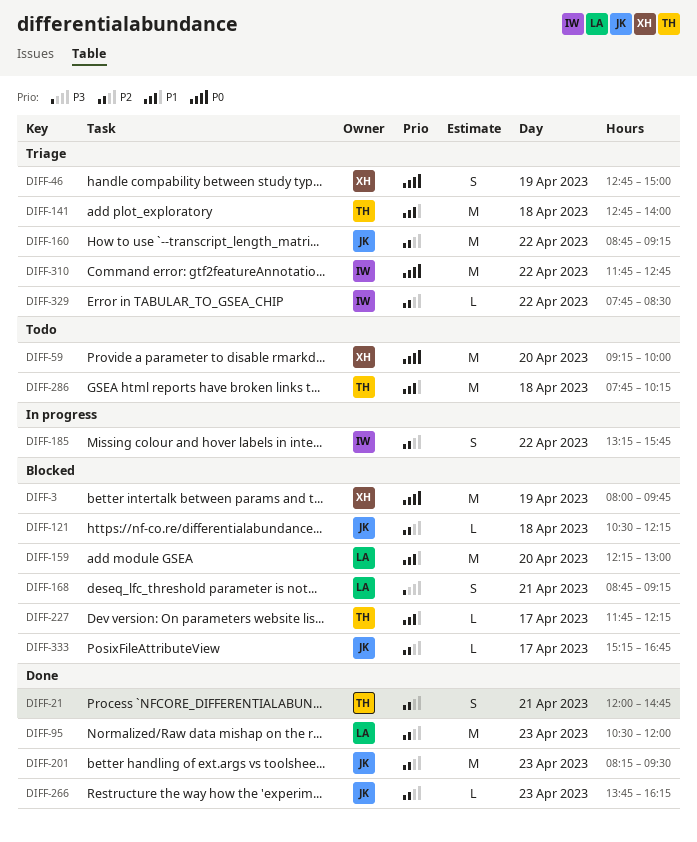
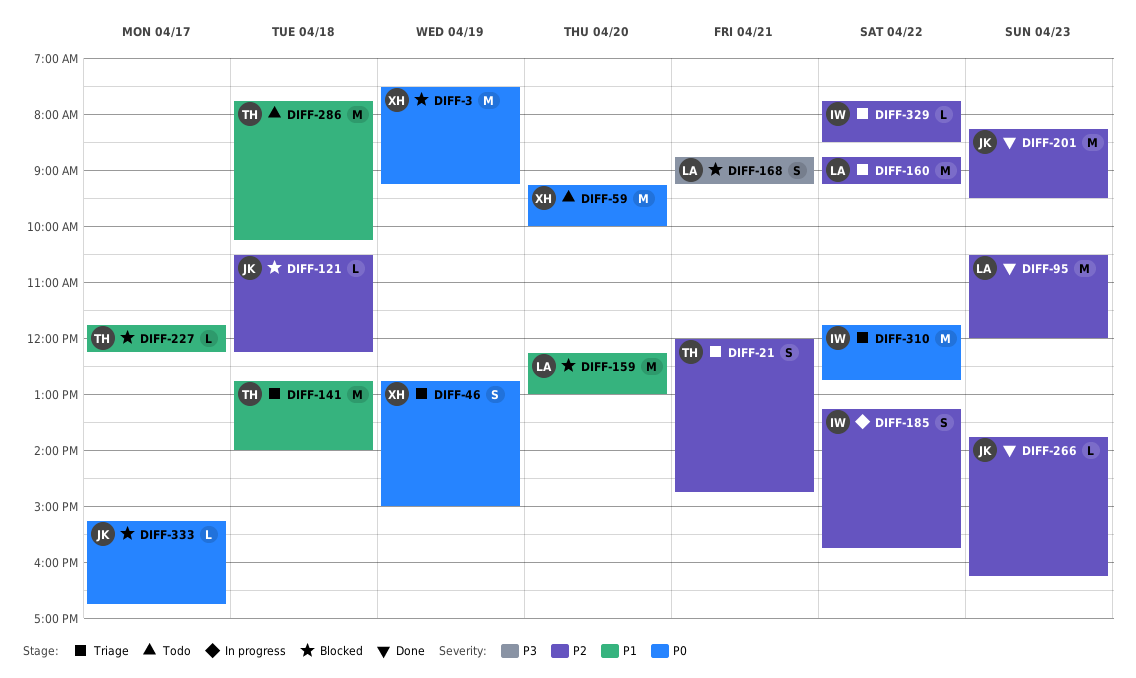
DIFF-3, begins: 08:00 -> 07:30
DIFF-3, ends: 09:45 -> 09:15
DIFF-21, status: Done -> Triage
DIFF-160, owner: JK -> LA
DIFF-333, priority: P2 -> P0

